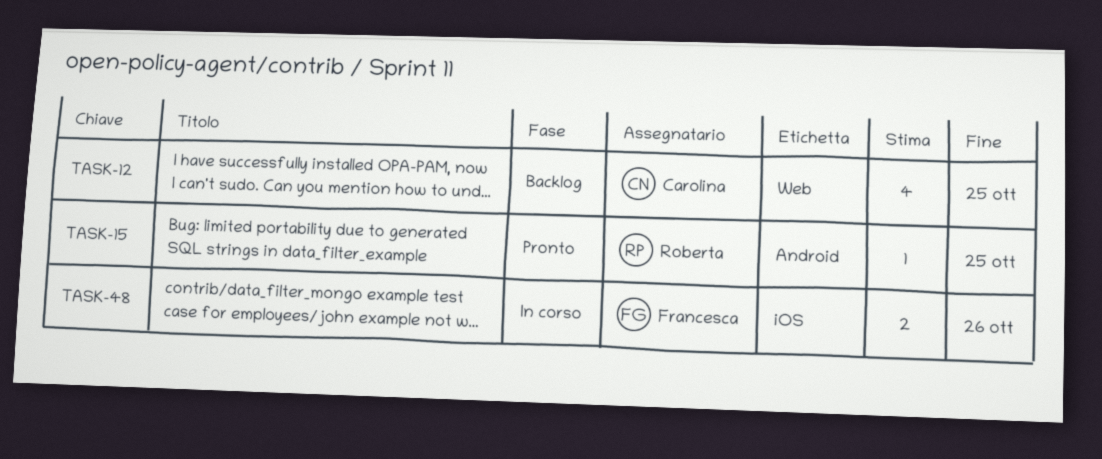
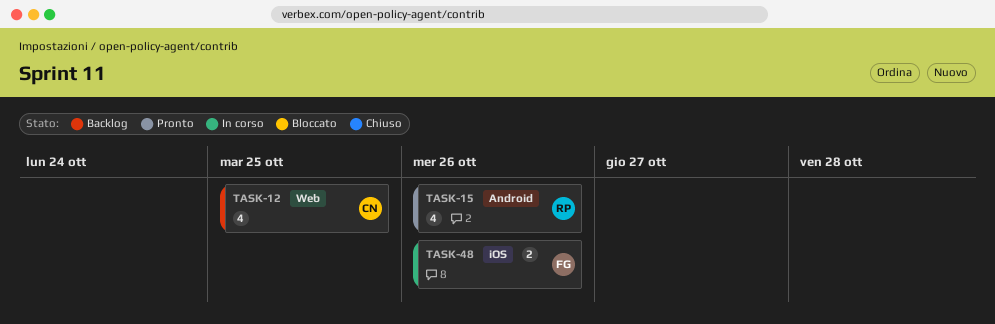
TASK-15, estimate: 1 -> 4
TASK-15, due: Oct 25 -> Oct 26

